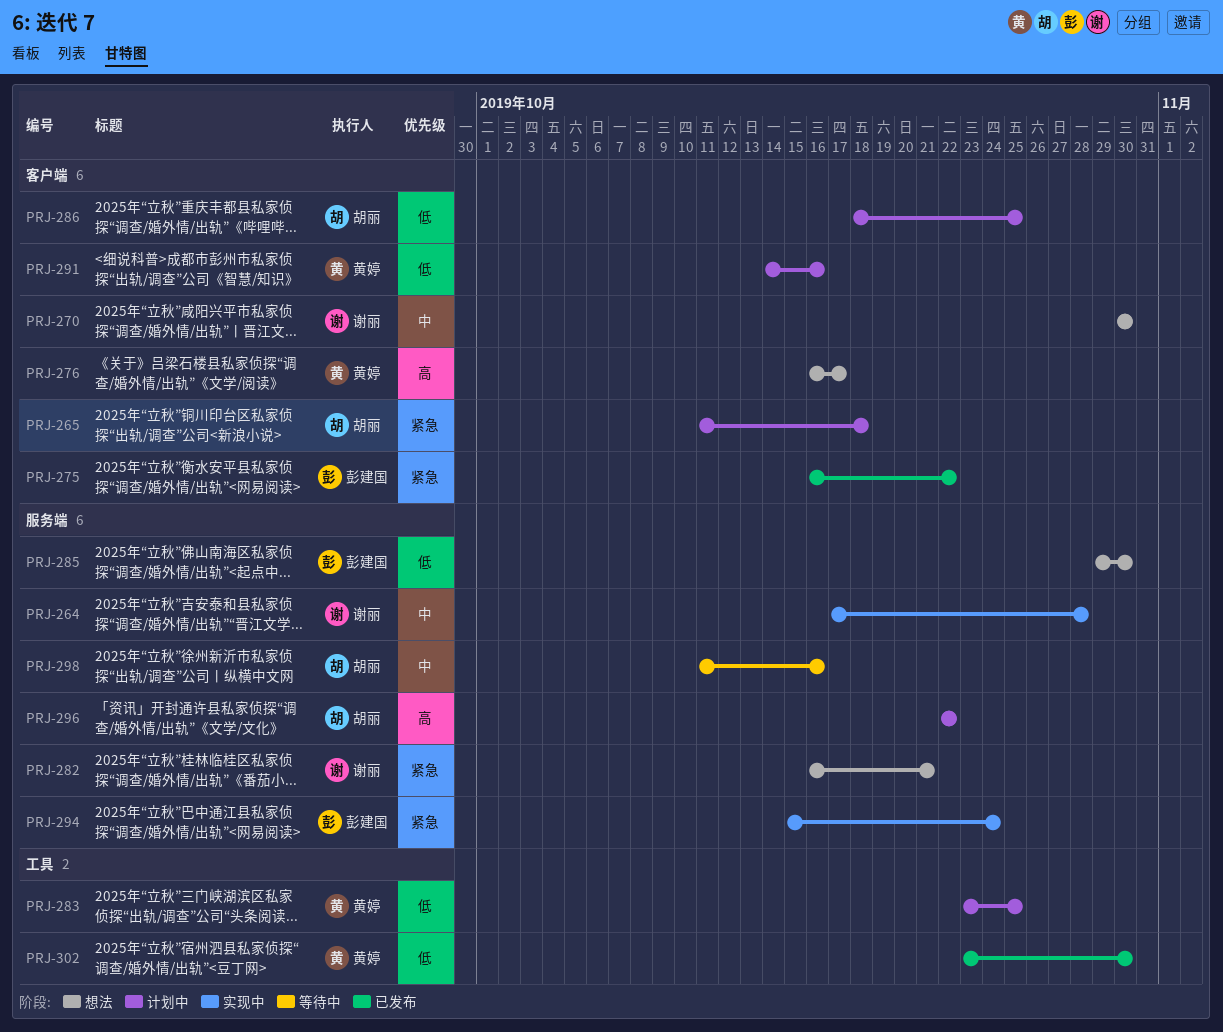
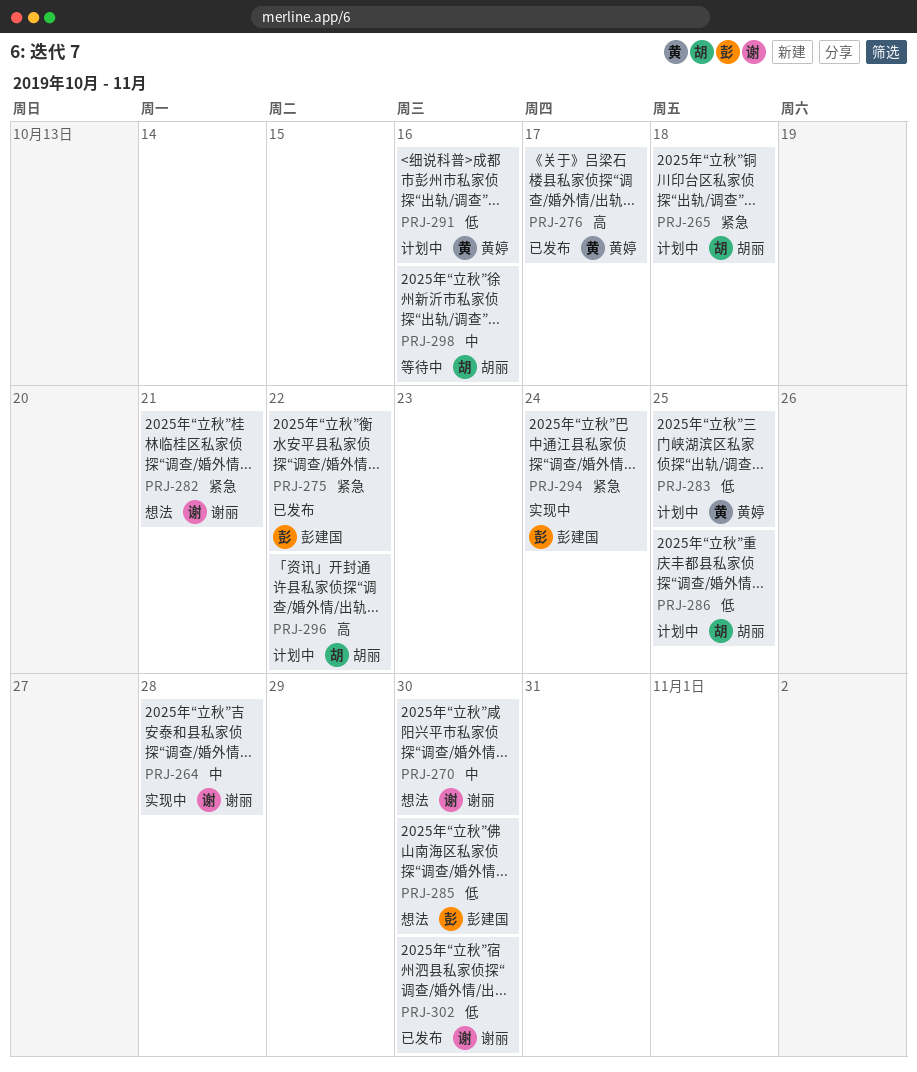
PRJ-276, status: 想法 -> 已发布
PRJ-302, owner: 黄婷 -> 谢丽

